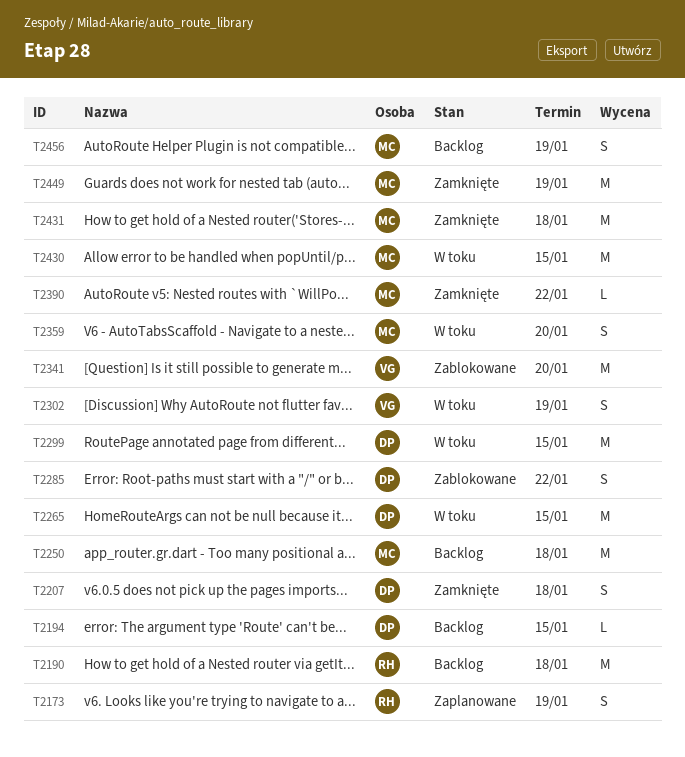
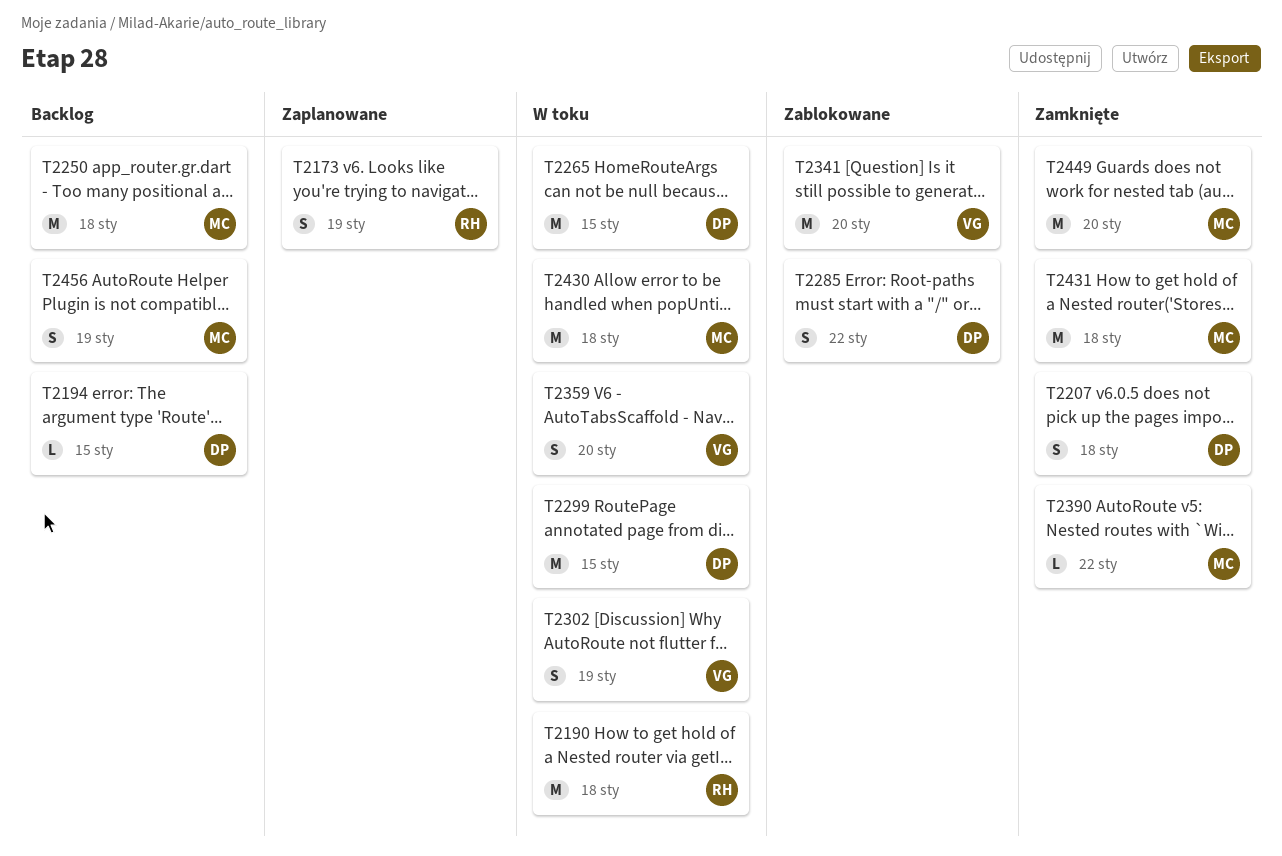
T2190, status: Backlog -> W toku
T2359, owner: MC -> VG
T2430, due: Jan 15 -> Jan 18
T2449, due: Jan 19 -> Jan 20

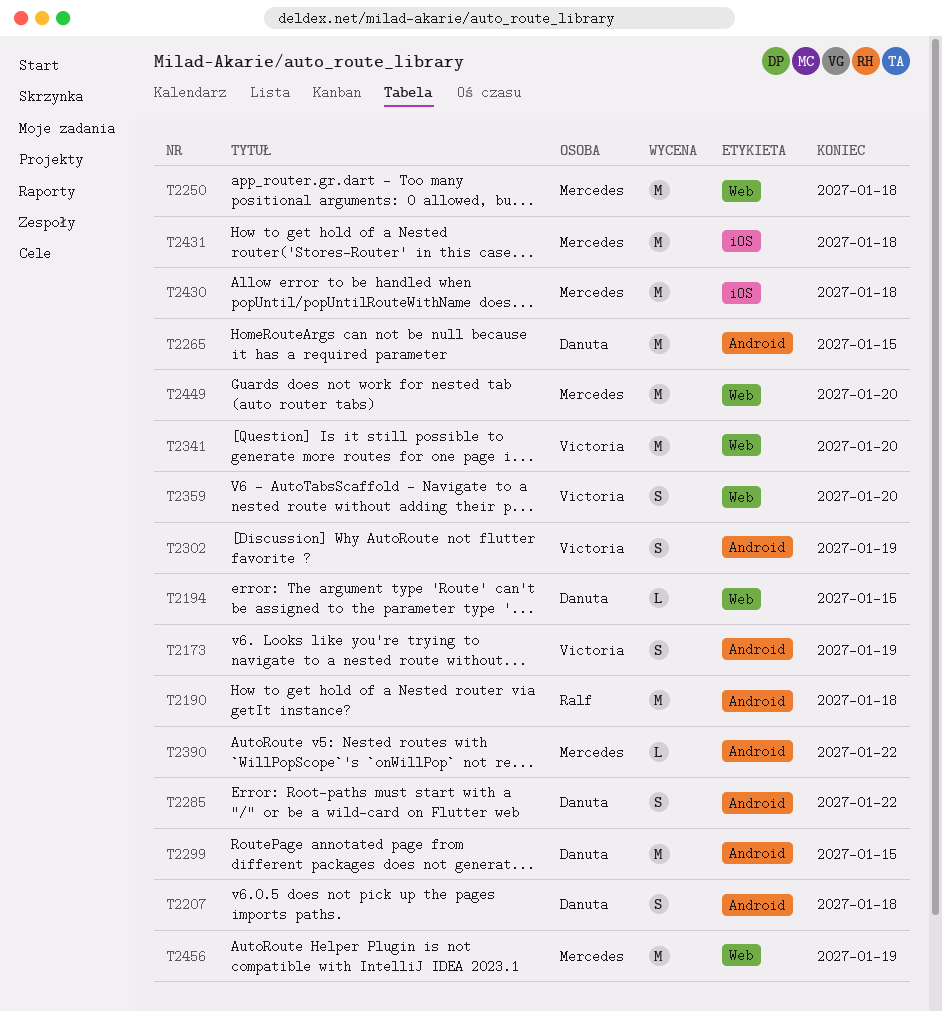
T2173, owner: Ralf -> Victoria
T2456, estimate: S -> M

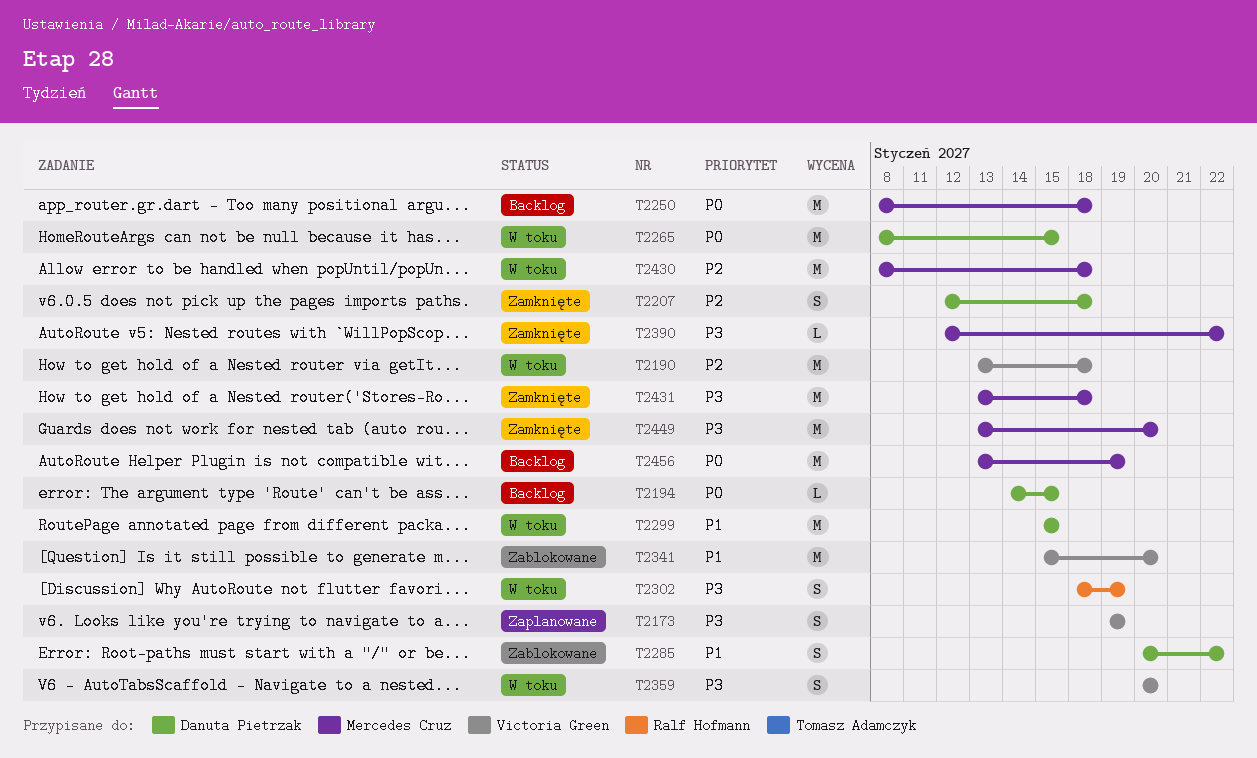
T2190, owner: Ralf Hofmann -> Victoria Green
T2302, owner: Victoria Green -> Ralf Hofmann

